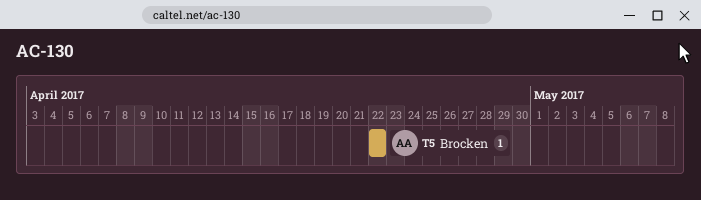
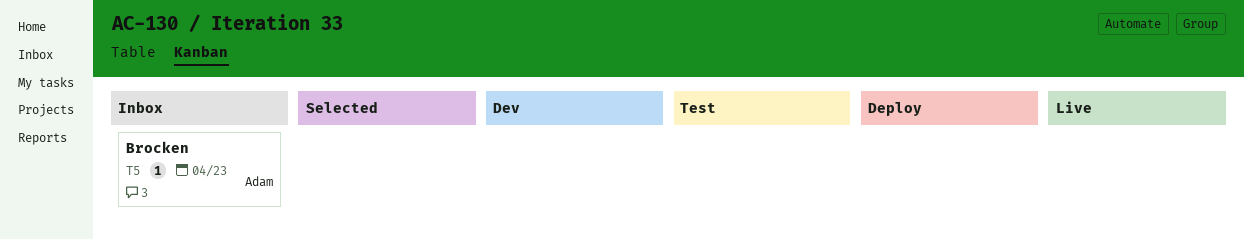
T5, due: Apr 22 -> Apr 23

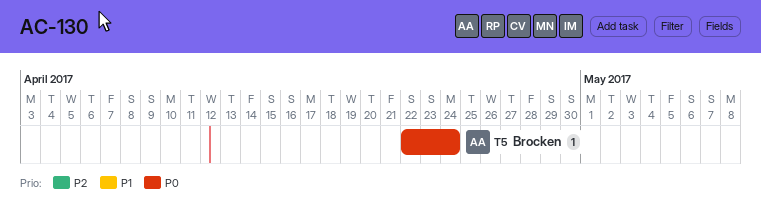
T5, due: Apr 23 -> Apr 24

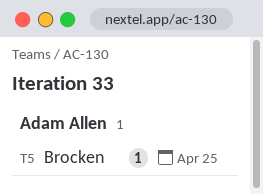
T5, due: Apr 24 -> Apr 25

